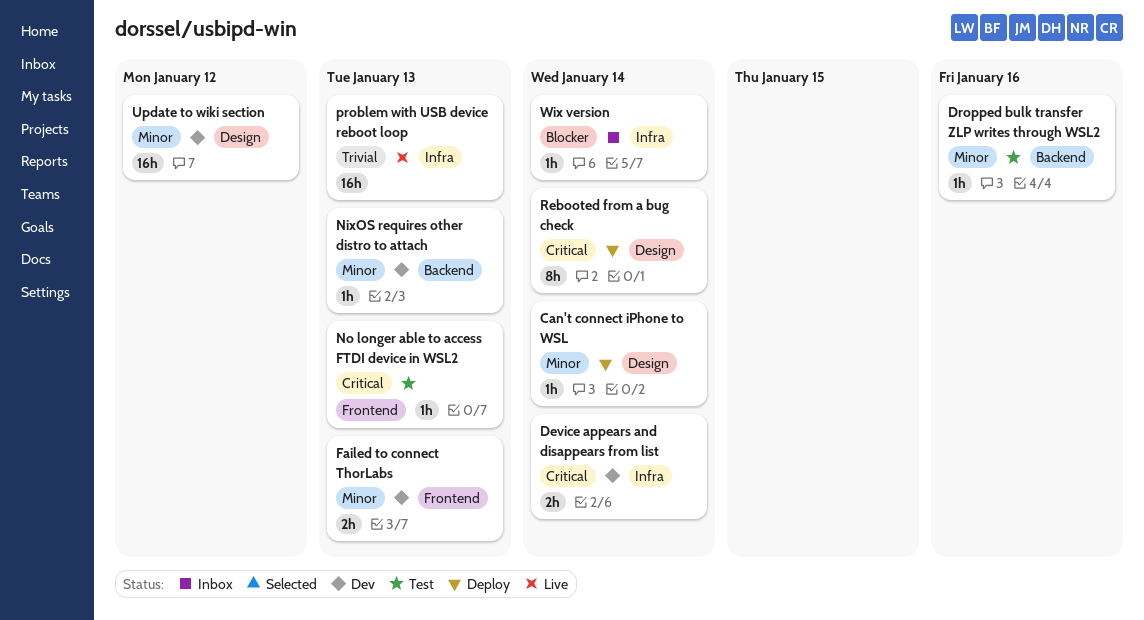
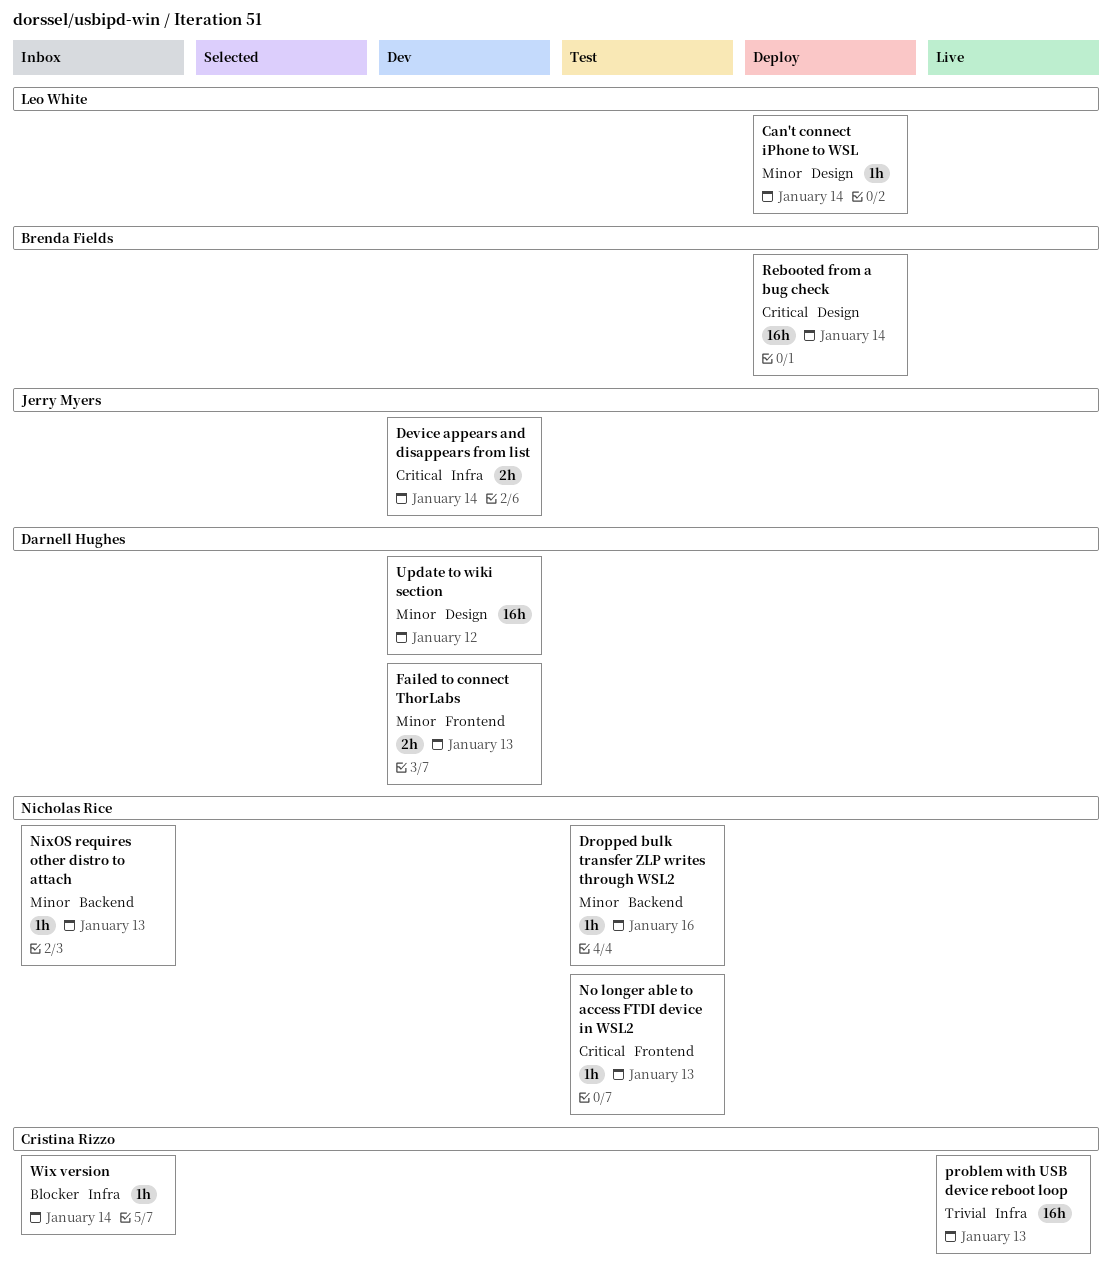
NixOS requires other distro to attach, status: Dev -> Inbox
Rebooted from a bug check, estimate: 8h -> 16h

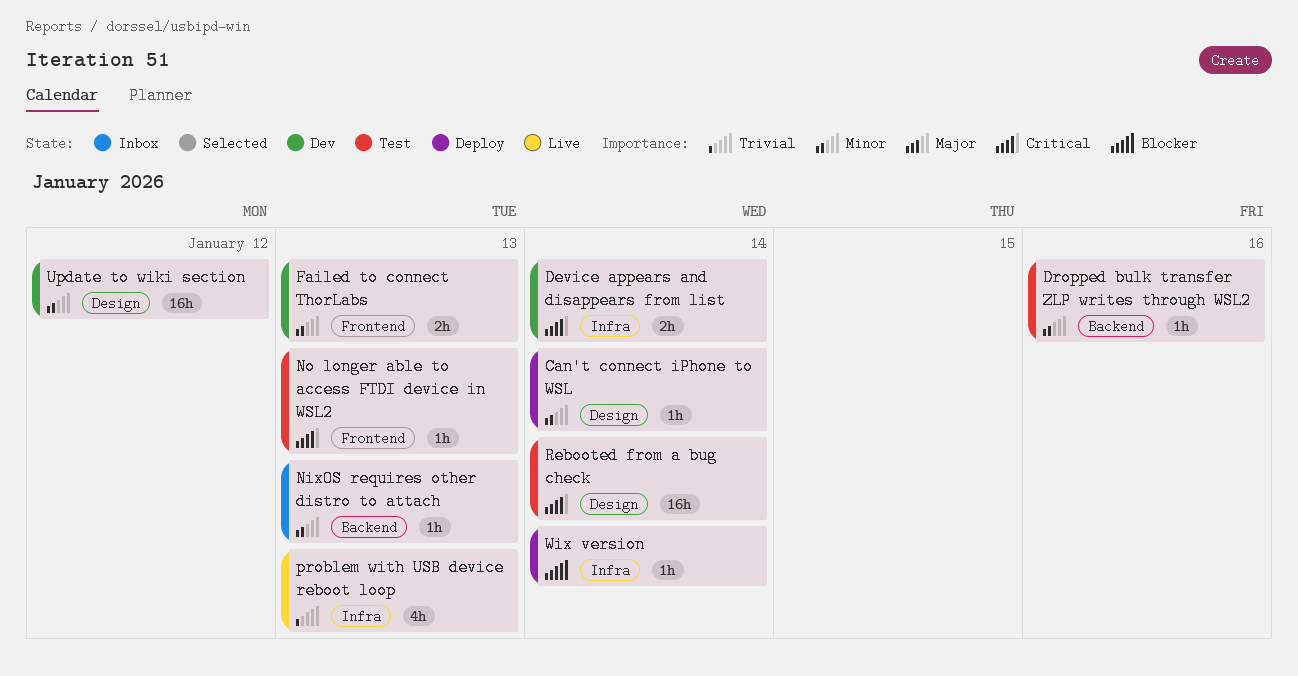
problem with USB device reboot loop, estimate: 16h -> 4h
Rebooted from a bug check, status: Deploy -> Test
Wix version, status: Inbox -> Deploy

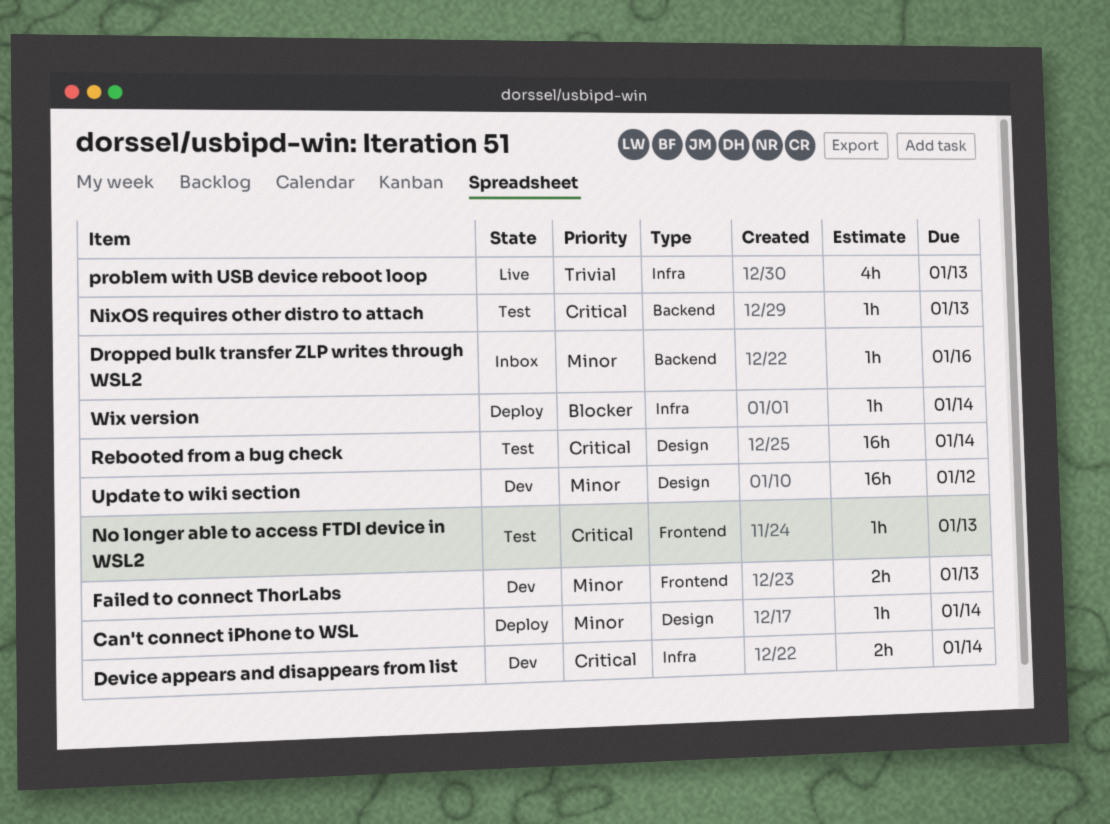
Dropped bulk transfer ZLP writes through WSL2, status: Test -> Inbox
NixOS requires other distro to attach, status: Inbox -> Test
NixOS requires other distro to attach, priority: Minor -> Critical

